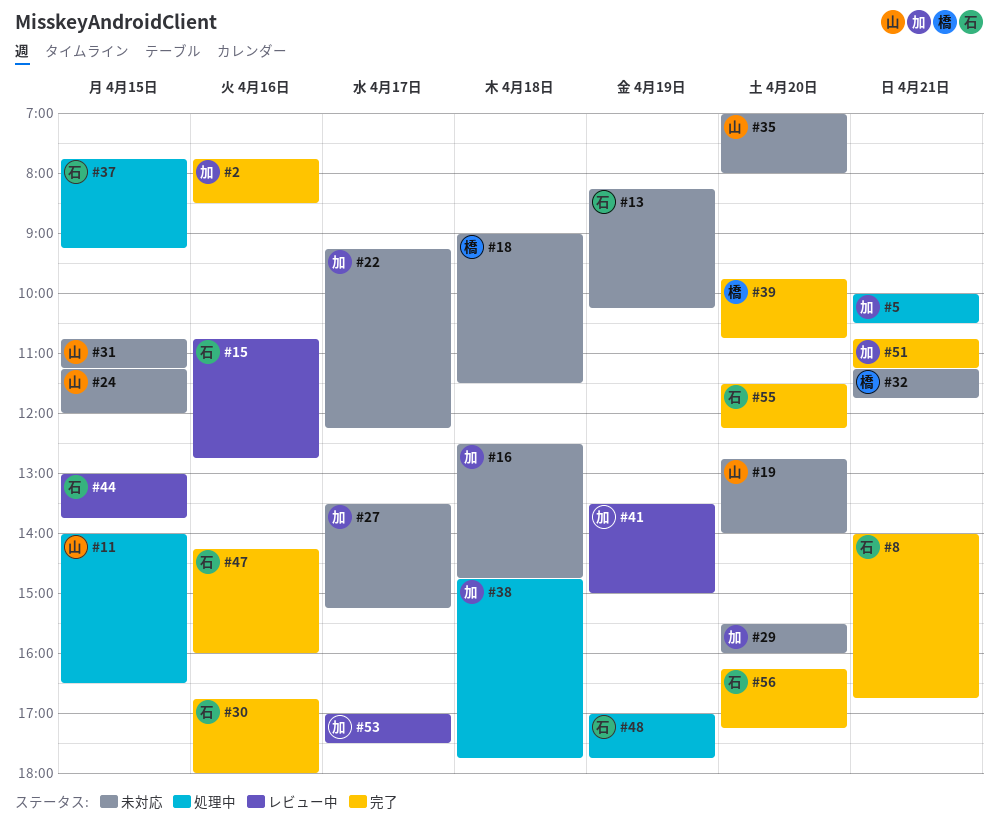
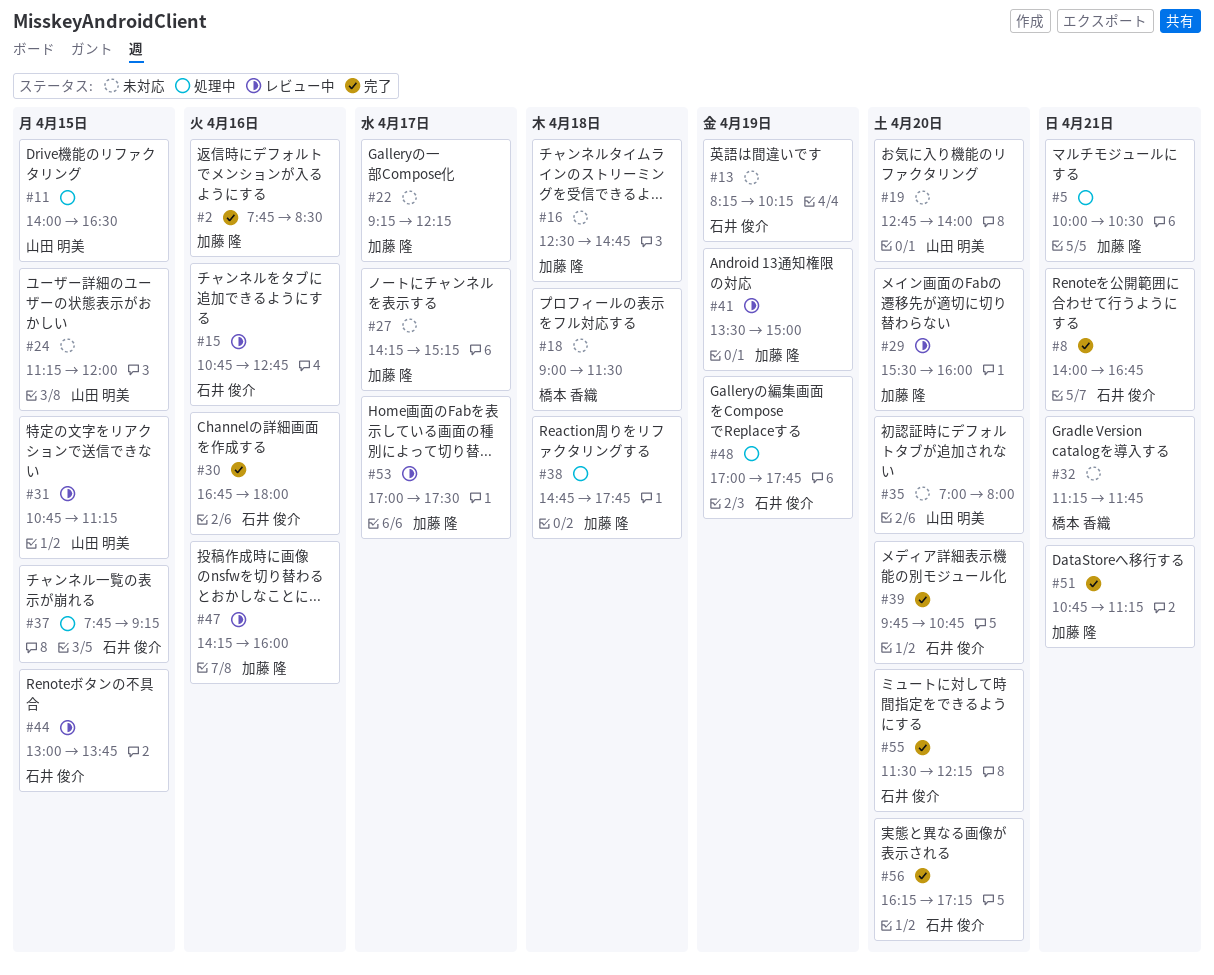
#27, begins: 13:30 -> 14:15
#29, status: 未対応 -> レビュー中
#31, status: 未対応 -> レビュー中
#39, owner: 橋本 香織 -> 石井 俊介
#47, status: 完了 -> レビュー中
#47, owner: 石井 俊介 -> 加藤 隆

